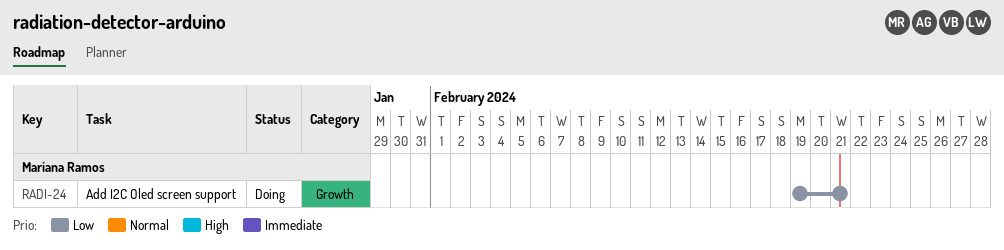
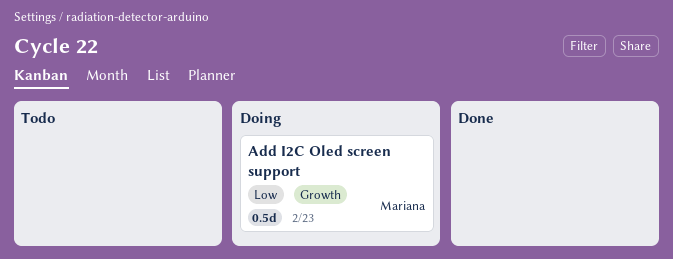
Add I2C Oled screen support, due: Feb 21 -> Feb 23

